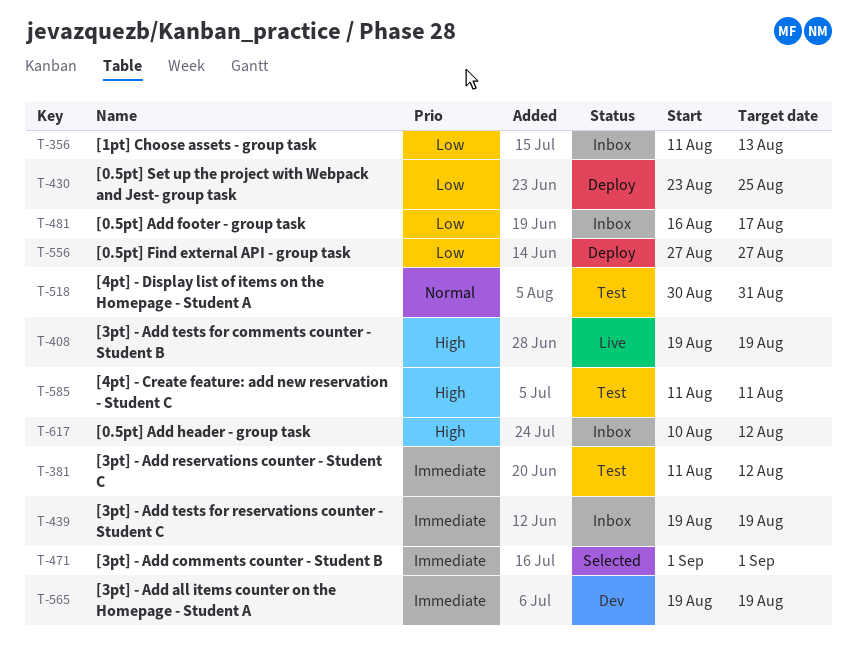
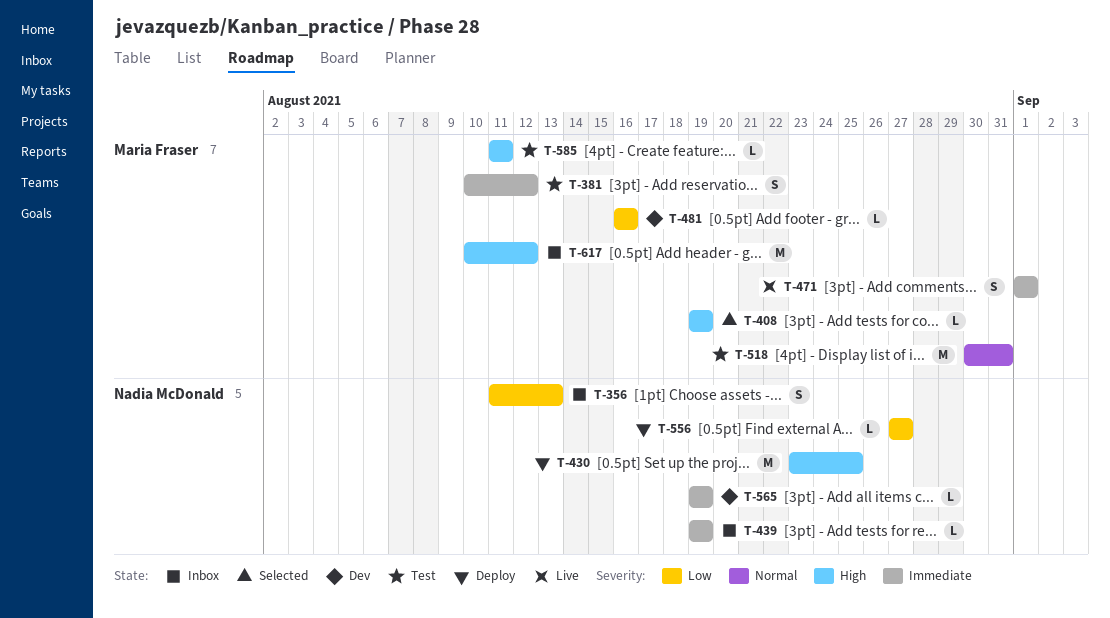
T-381, start: Aug 11 -> Aug 10
T-408, status: Live -> Selected
T-430, priority: Low -> High
T-471, status: Selected -> Live
T-481, status: Inbox -> Dev
T-481, due: Aug 17 -> Aug 16

